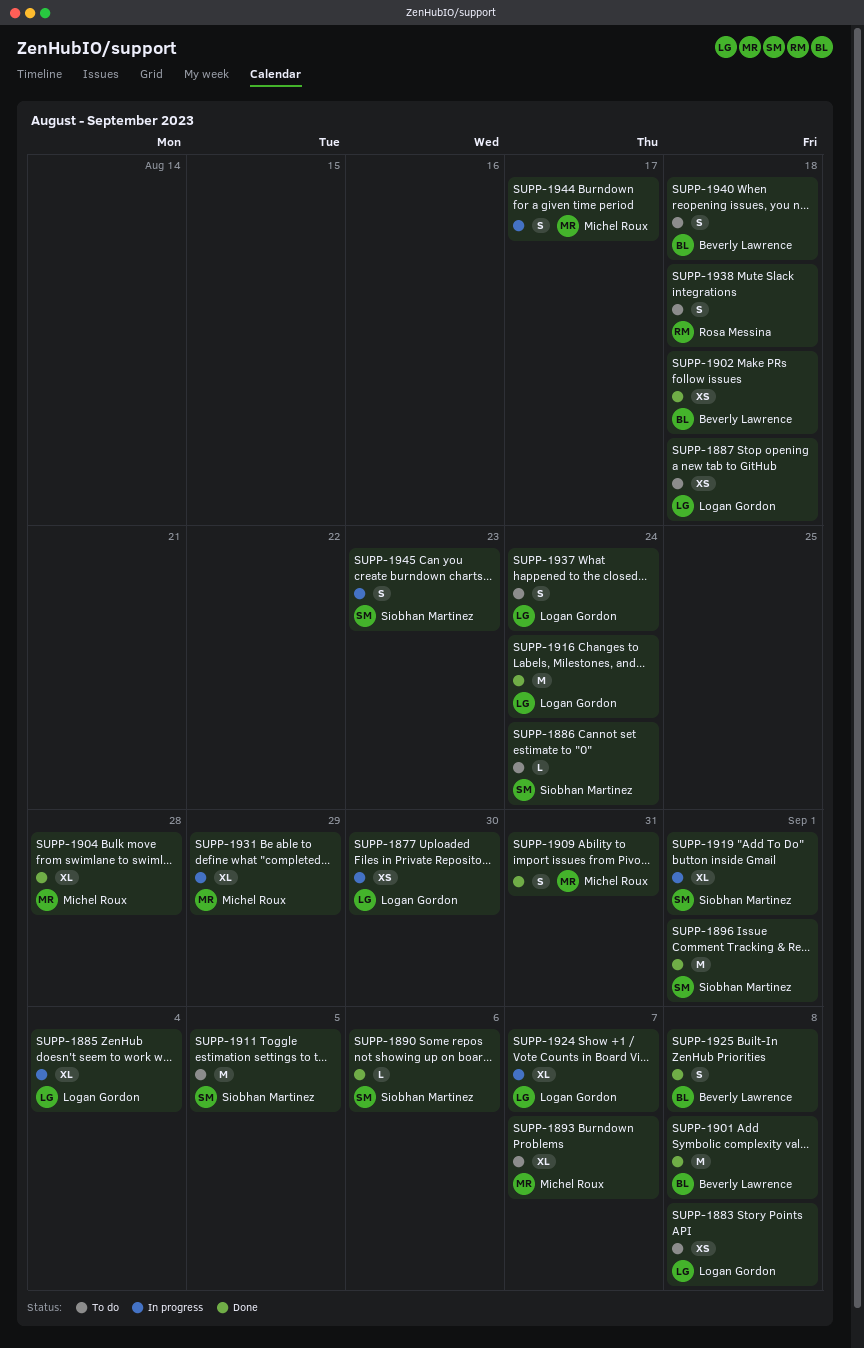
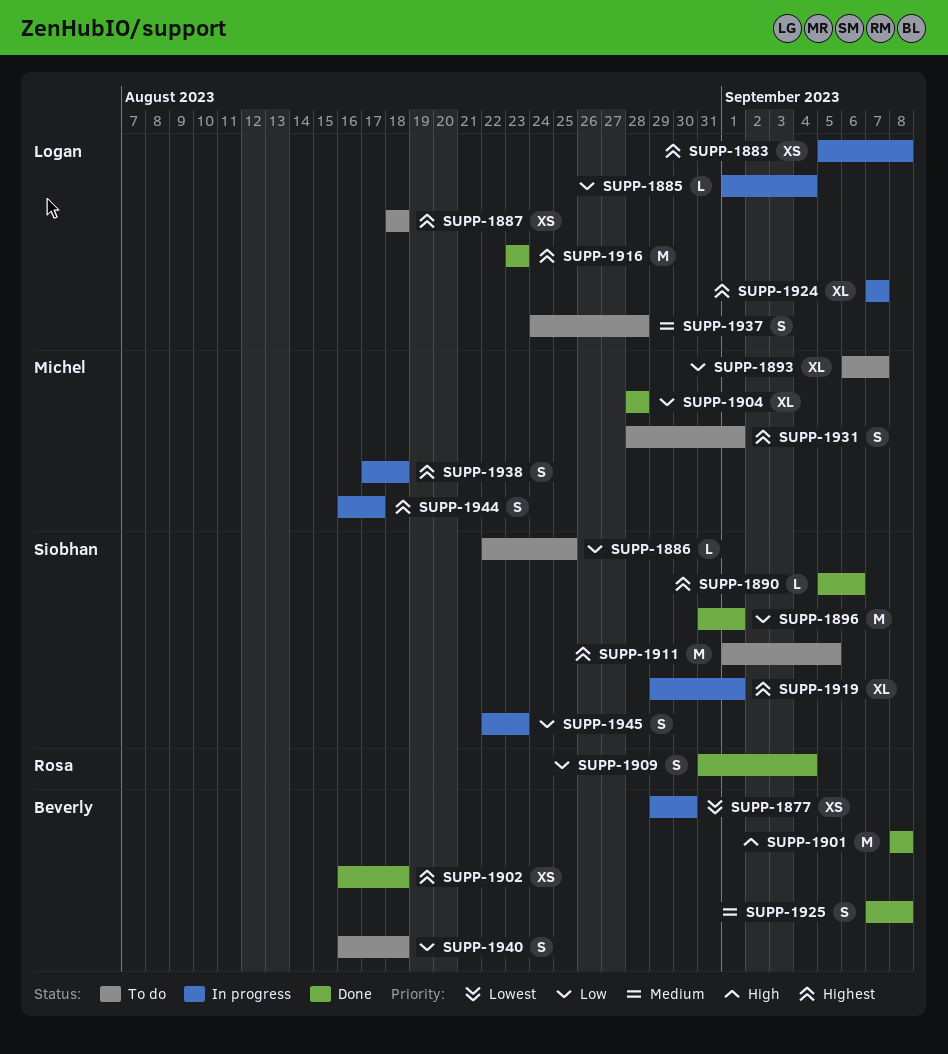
SUPP-1877, owner: Logan Gordon -> Beverly Lawrence
SUPP-1883, status: To do -> In progress
SUPP-1885, estimate: XL -> L
SUPP-1886, due: Aug 24 -> Aug 25
SUPP-1909, owner: Michel Roux -> Rosa Messina
SUPP-1909, due: Aug 31 -> Sep 4
SUPP-1916, due: Aug 24 -> Aug 23
SUPP-1931, status: In progress -> To do
SUPP-1931, estimate: XL -> S
SUPP-1931, due: Aug 29 -> Sep 1
SUPP-1937, due: Aug 24 -> Aug 28
SUPP-1938, status: To do -> In progress
SUPP-1938, owner: Rosa Messina -> Michel Roux

